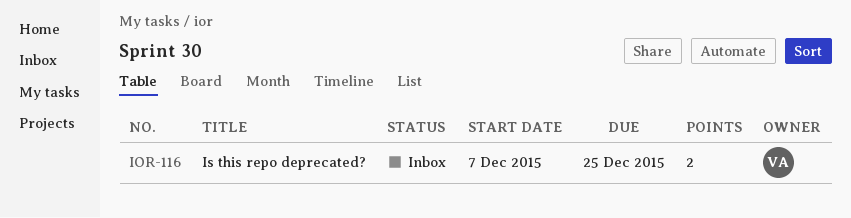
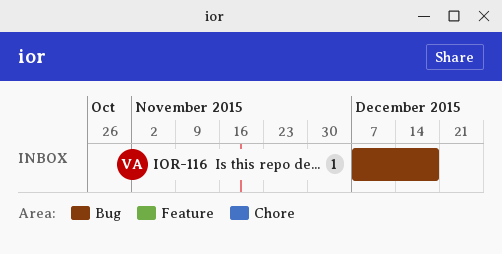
IOR-116, estimate: 2 -> 1
IOR-116, due: Dec 25 -> Dec 18

